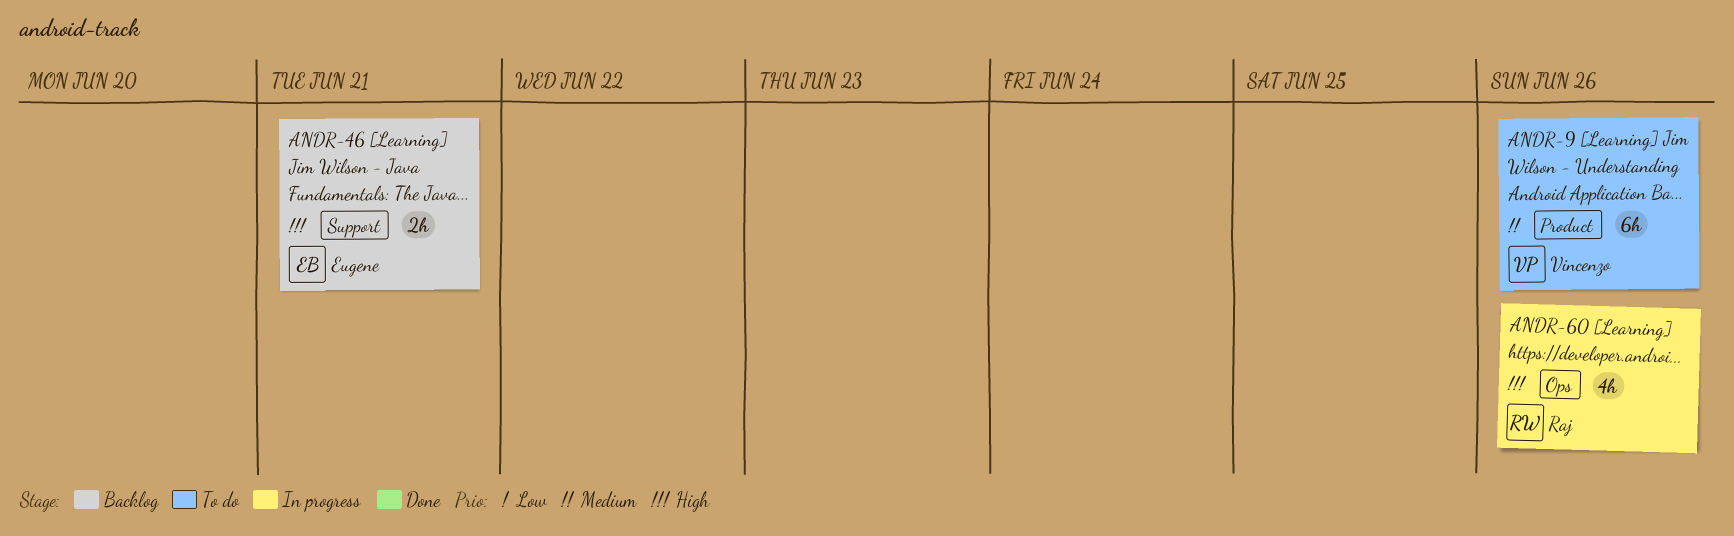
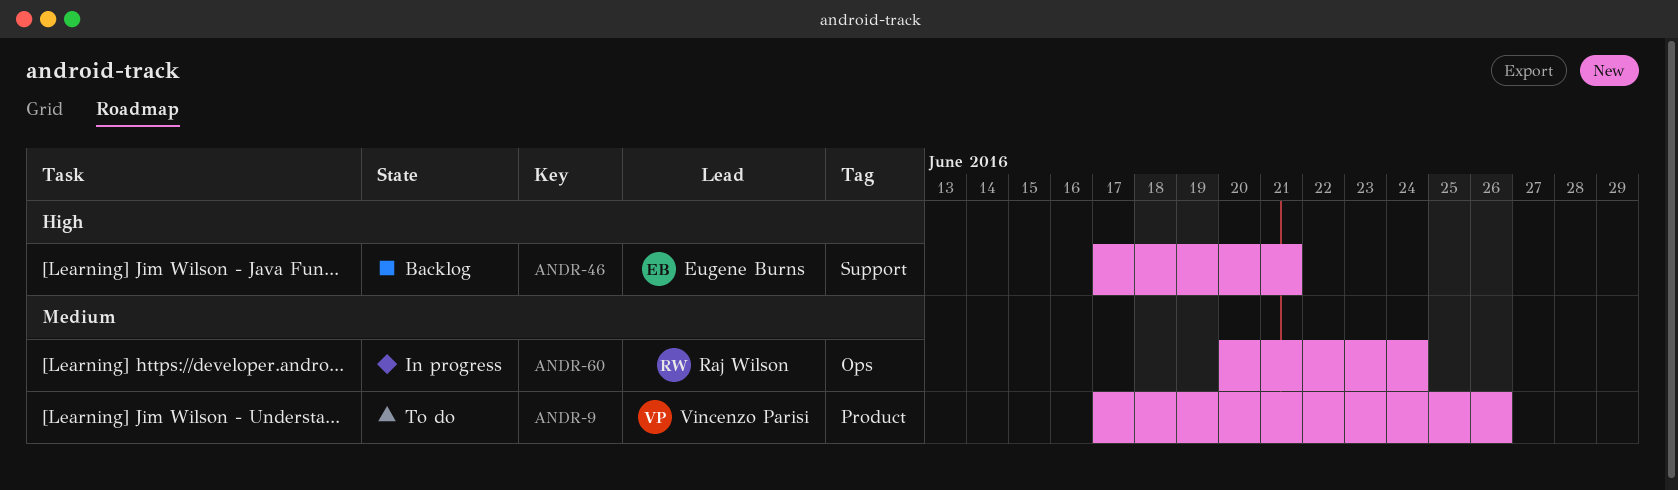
ANDR-60, priority: High -> Medium
ANDR-60, due: Jun 26 -> Jun 24

